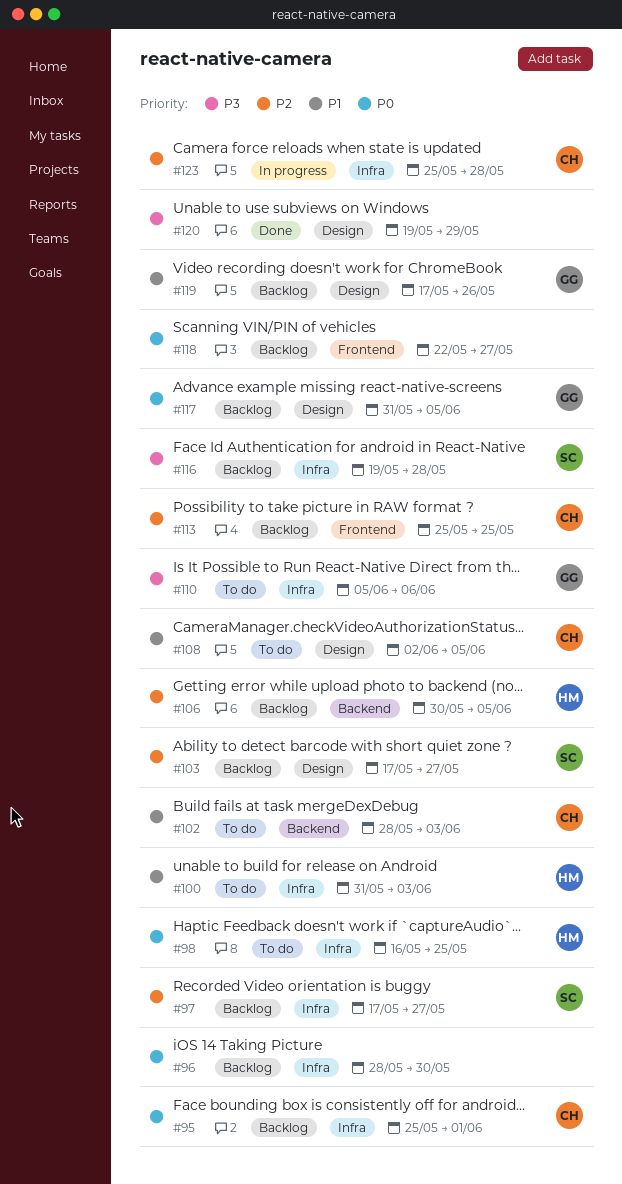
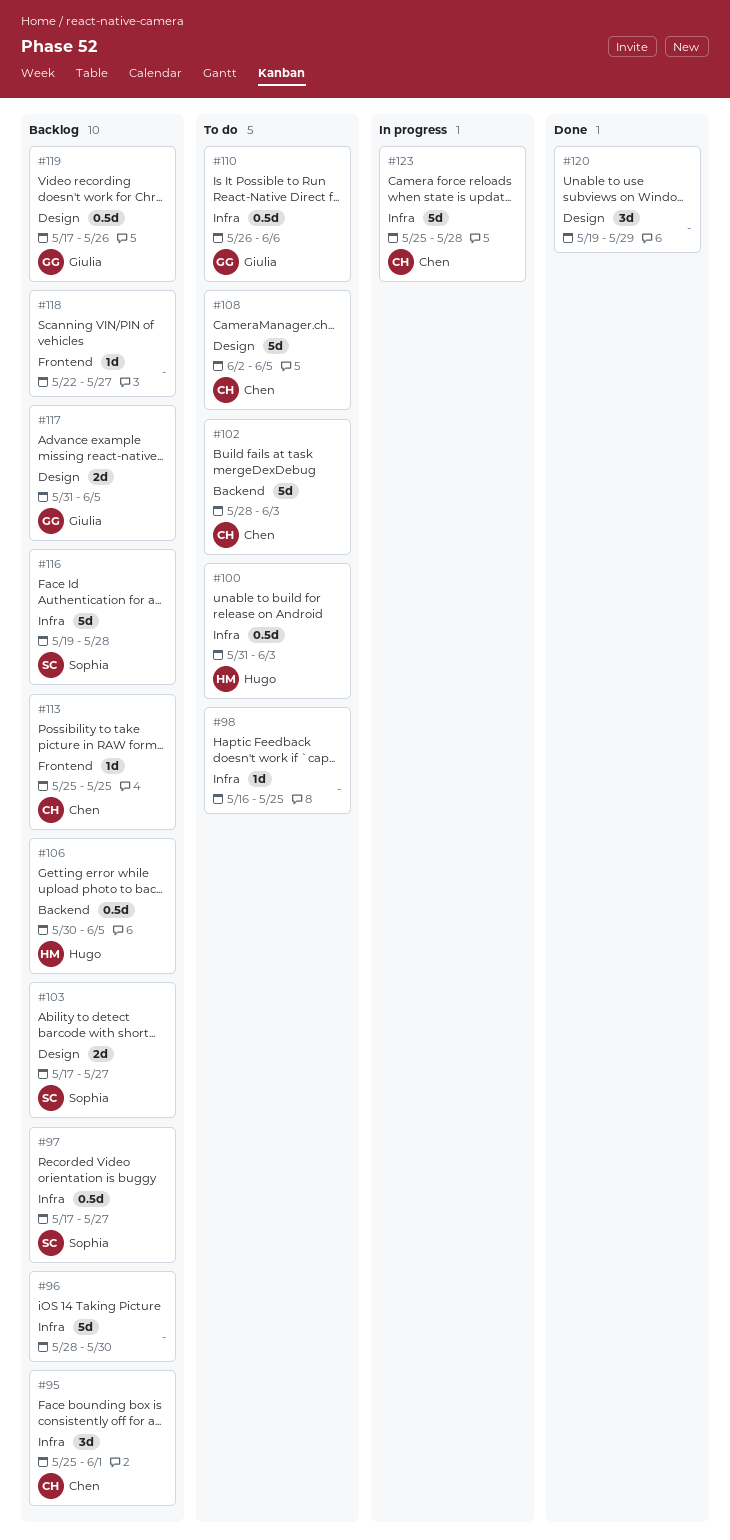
#98, owner: Hugo -> none
#110, start: Jun 5 -> May 26

